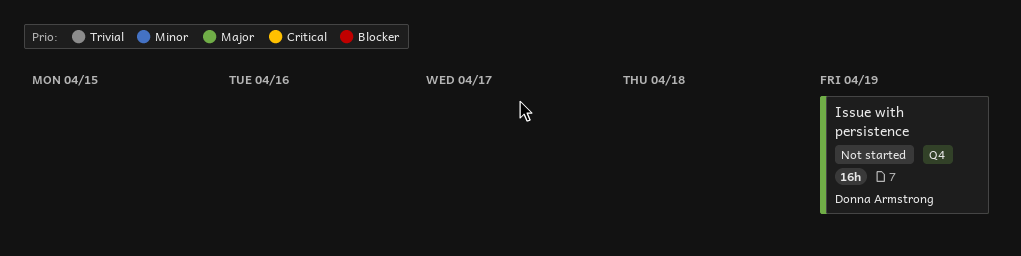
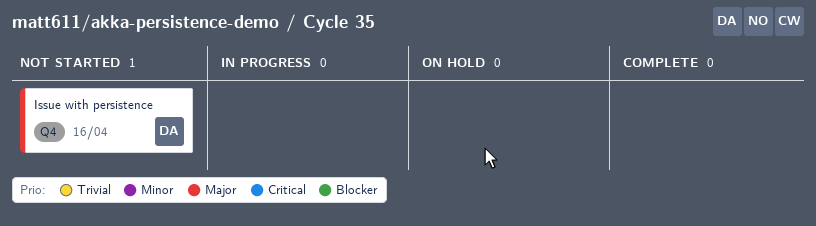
Issue with persistence, due: Apr 19 -> Apr 16

